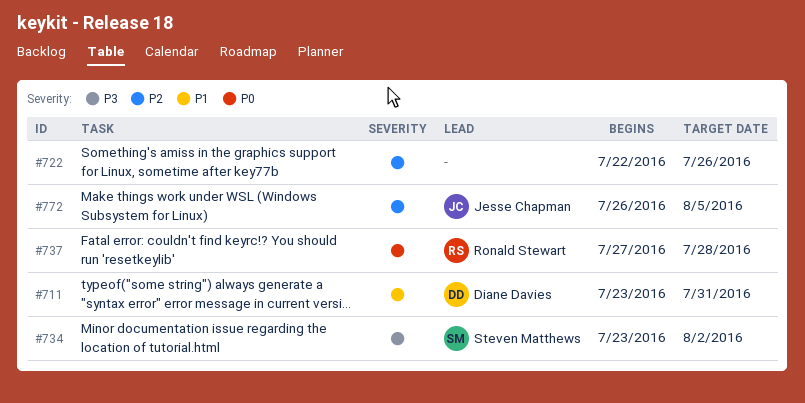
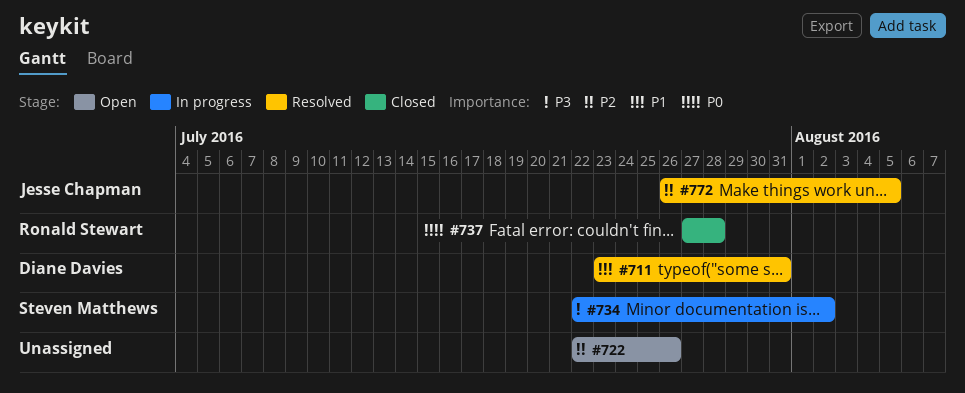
#734, start: Jul 23 -> Jul 22

